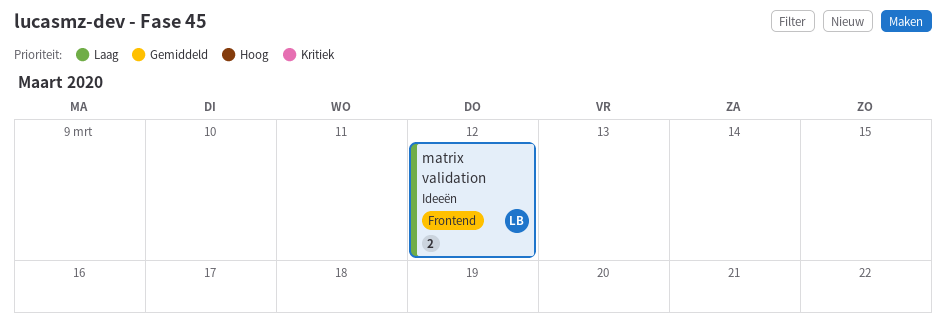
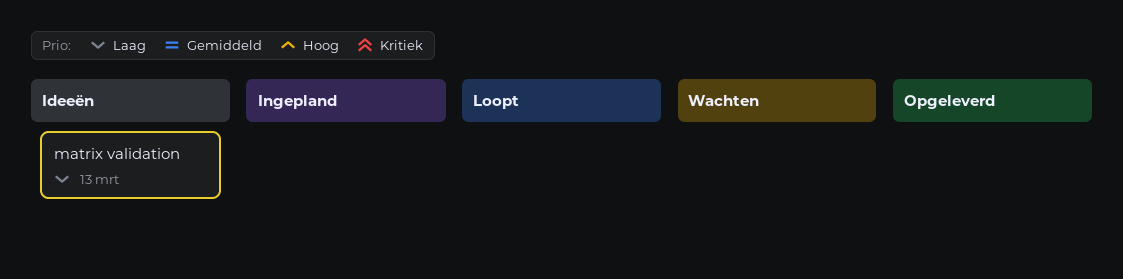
matrix validation, due: Mar 12 -> Mar 13

